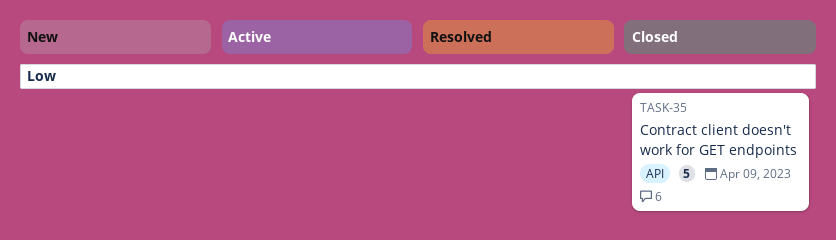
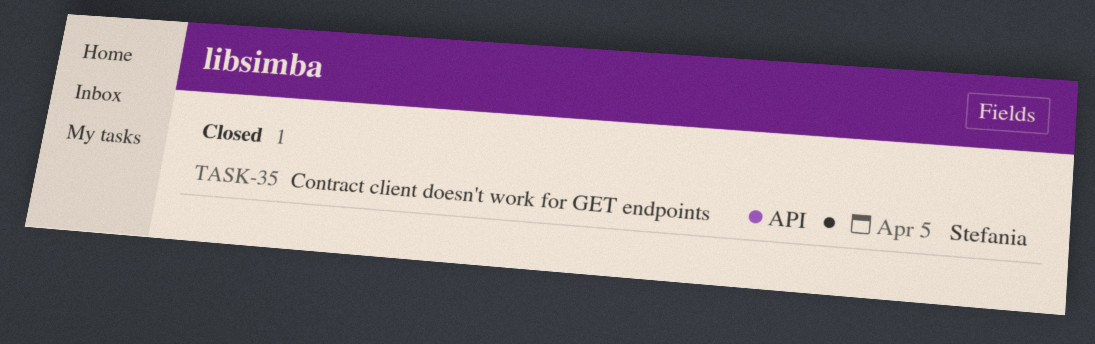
TASK-35, estimate: 5 -> 1
TASK-35, due: Apr 9 -> Apr 5

